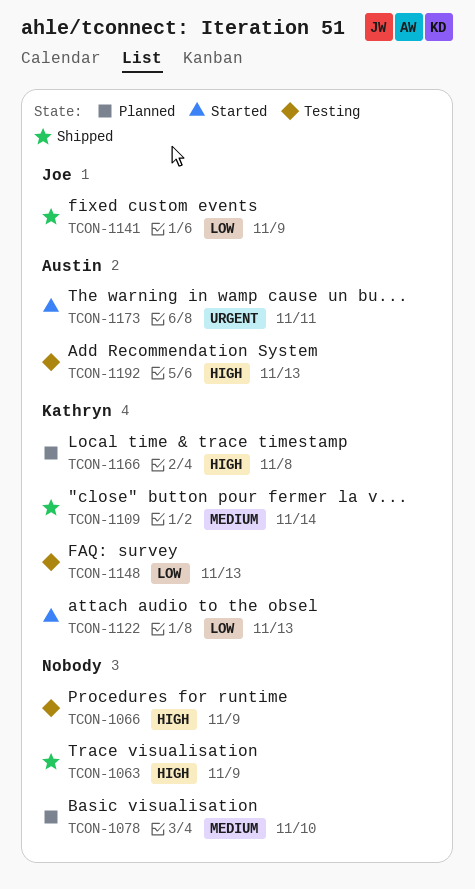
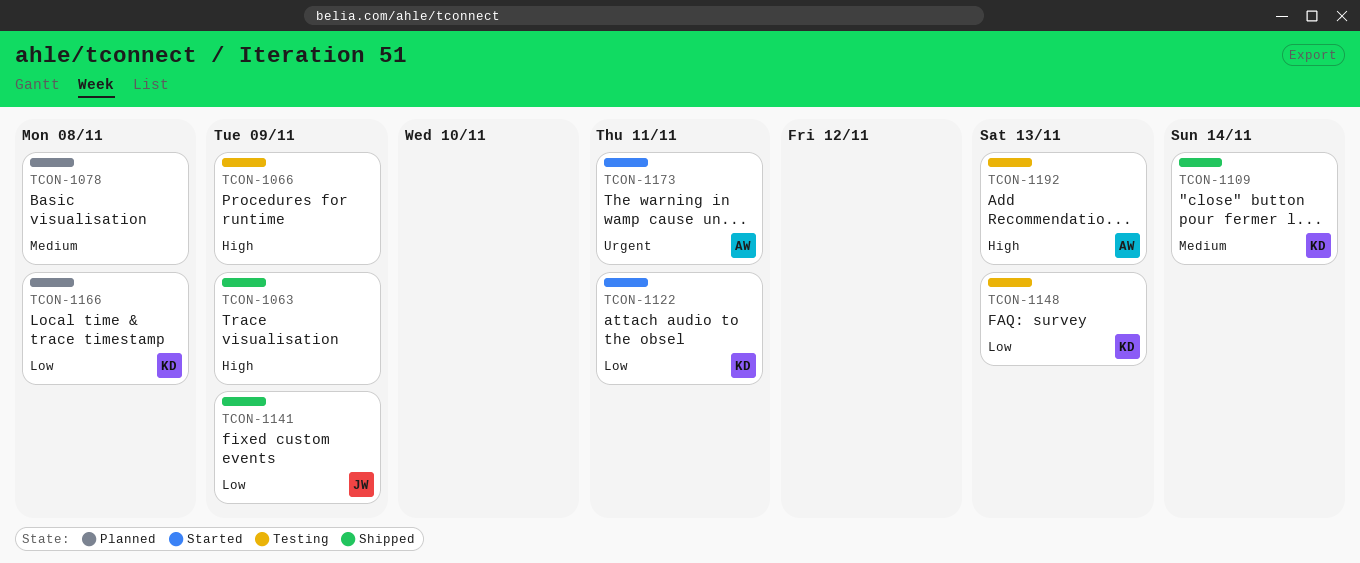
TCON-1078, due: Nov 10 -> Nov 8
TCON-1122, due: Nov 13 -> Nov 11
TCON-1166, priority: High -> Low

